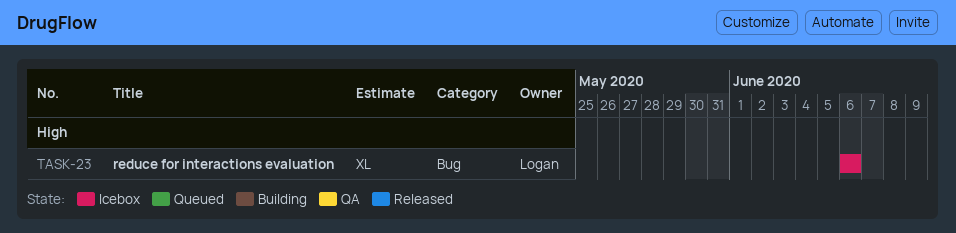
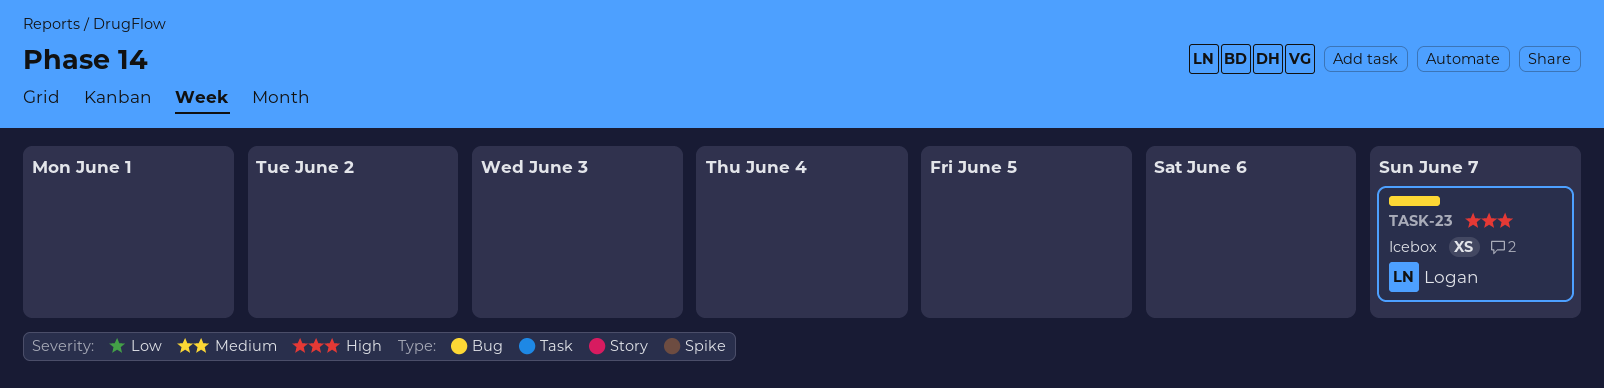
TASK-23, estimate: XL -> XS
TASK-23, due: Jun 6 -> Jun 7

